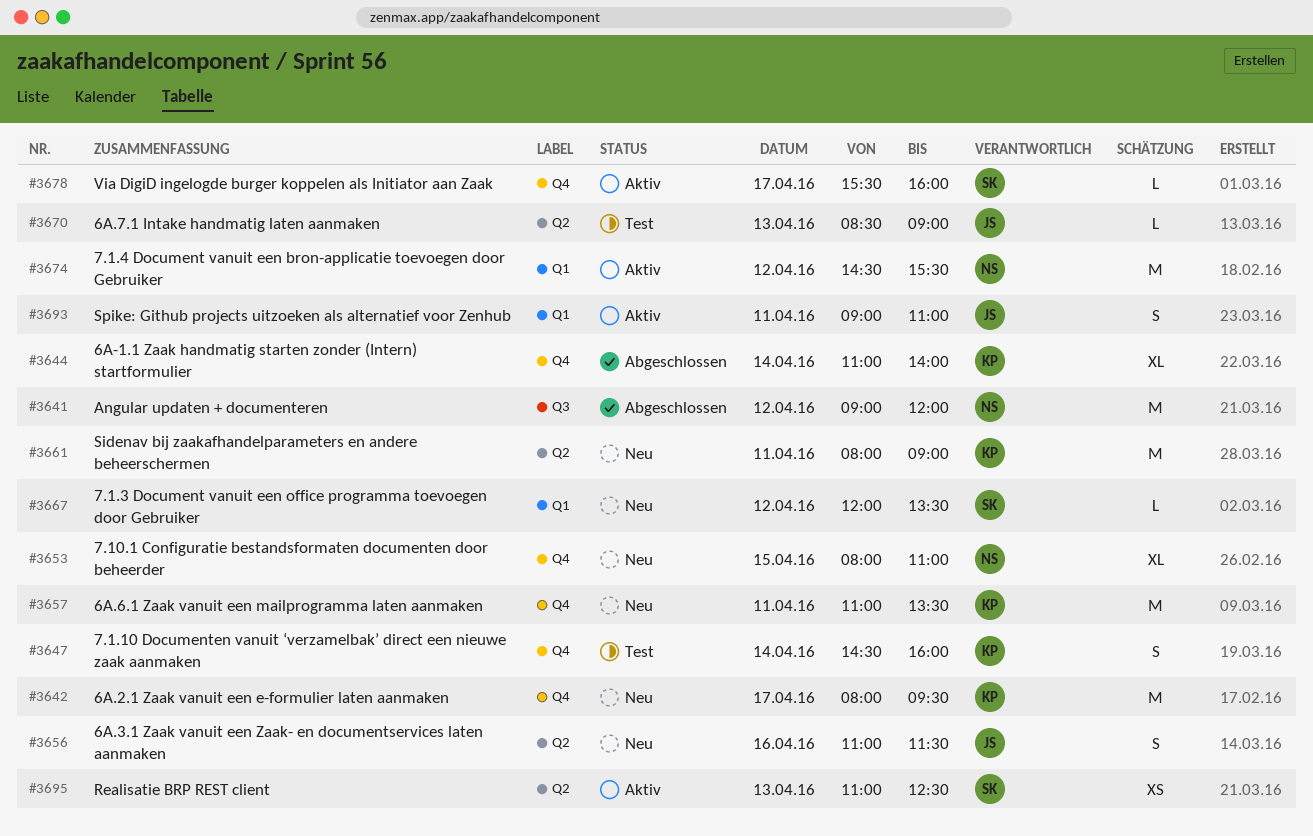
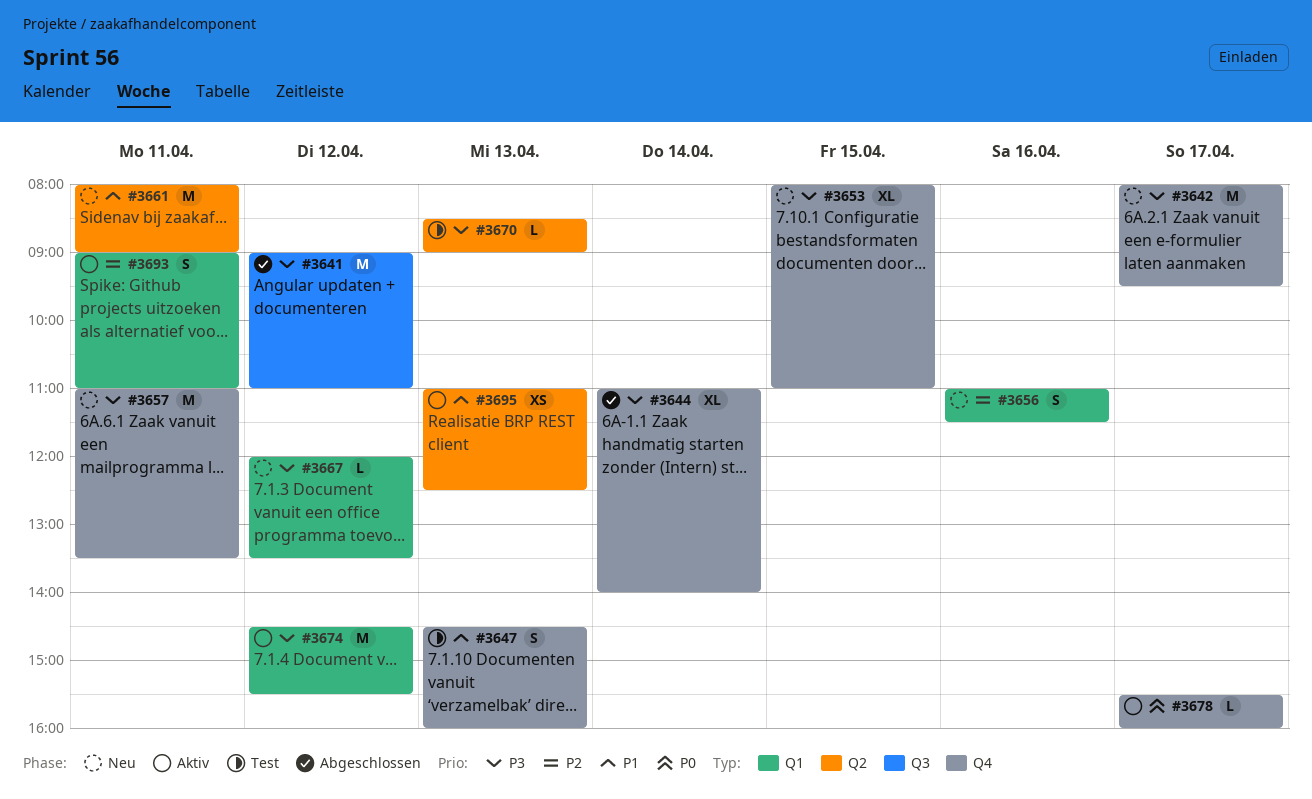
#3641, ends: 12:00 -> 11:00
#3647, day: Apr 14 -> Apr 13
#3656, label: Q2 -> Q1

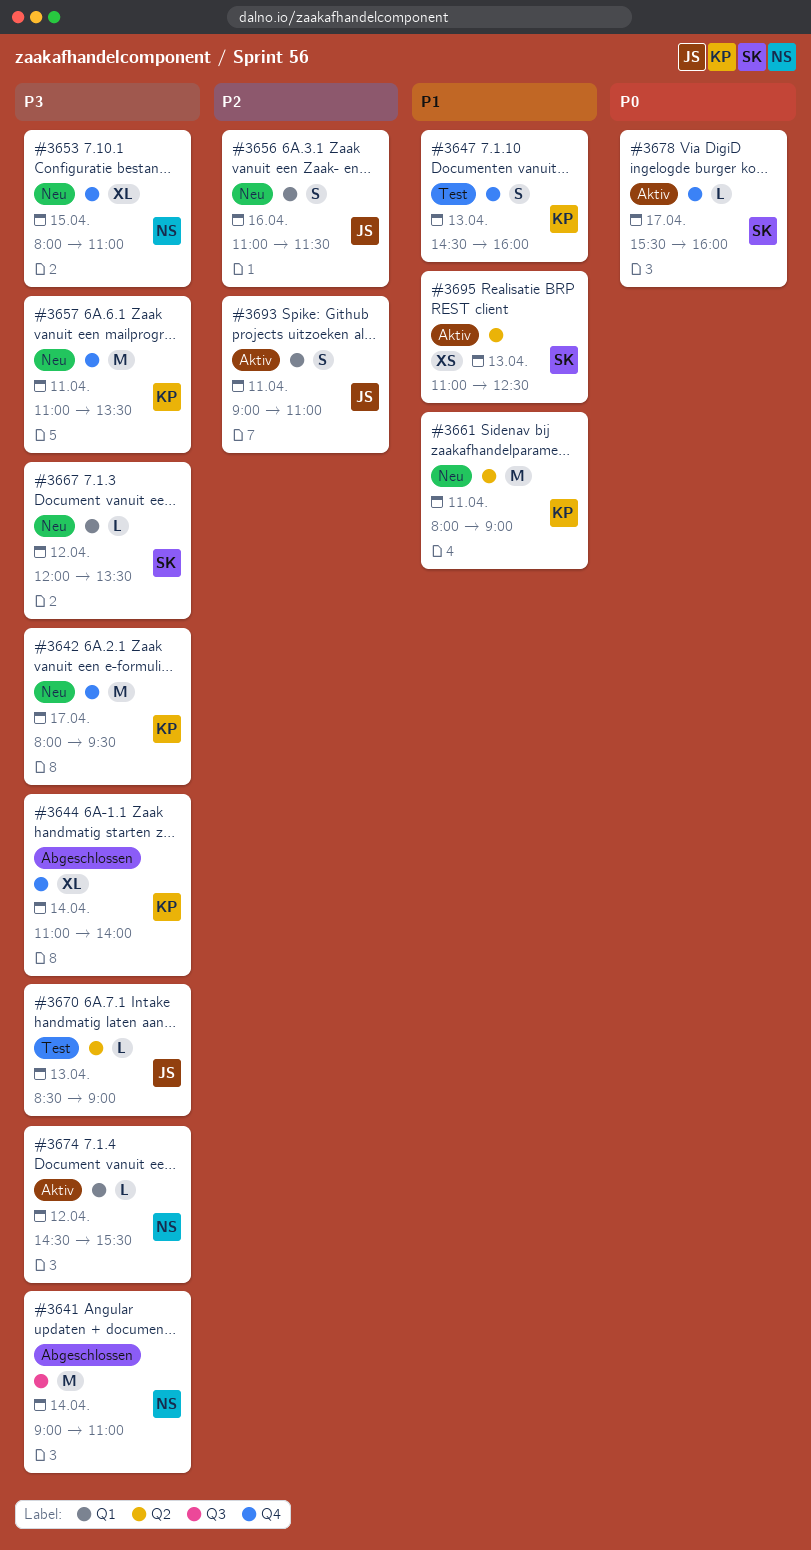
#3641, day: Apr 12 -> Apr 14
#3674, estimate: M -> L

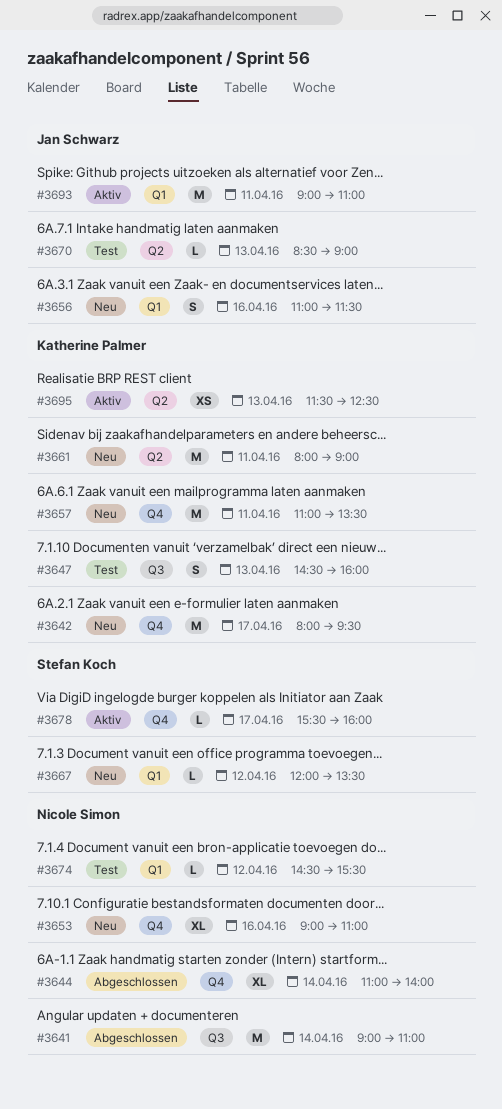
#3644, owner: Katherine Palmer -> Nicole Simon
#3647, label: Q4 -> Q3
#3653, day: Apr 15 -> Apr 16
#3653, begins: 08:00 -> 09:00
#3674, status: Aktiv -> Test
#3693, estimate: S -> M
#3695, owner: Stefan Koch -> Katherine Palmer
#3695, begins: 11:00 -> 11:30

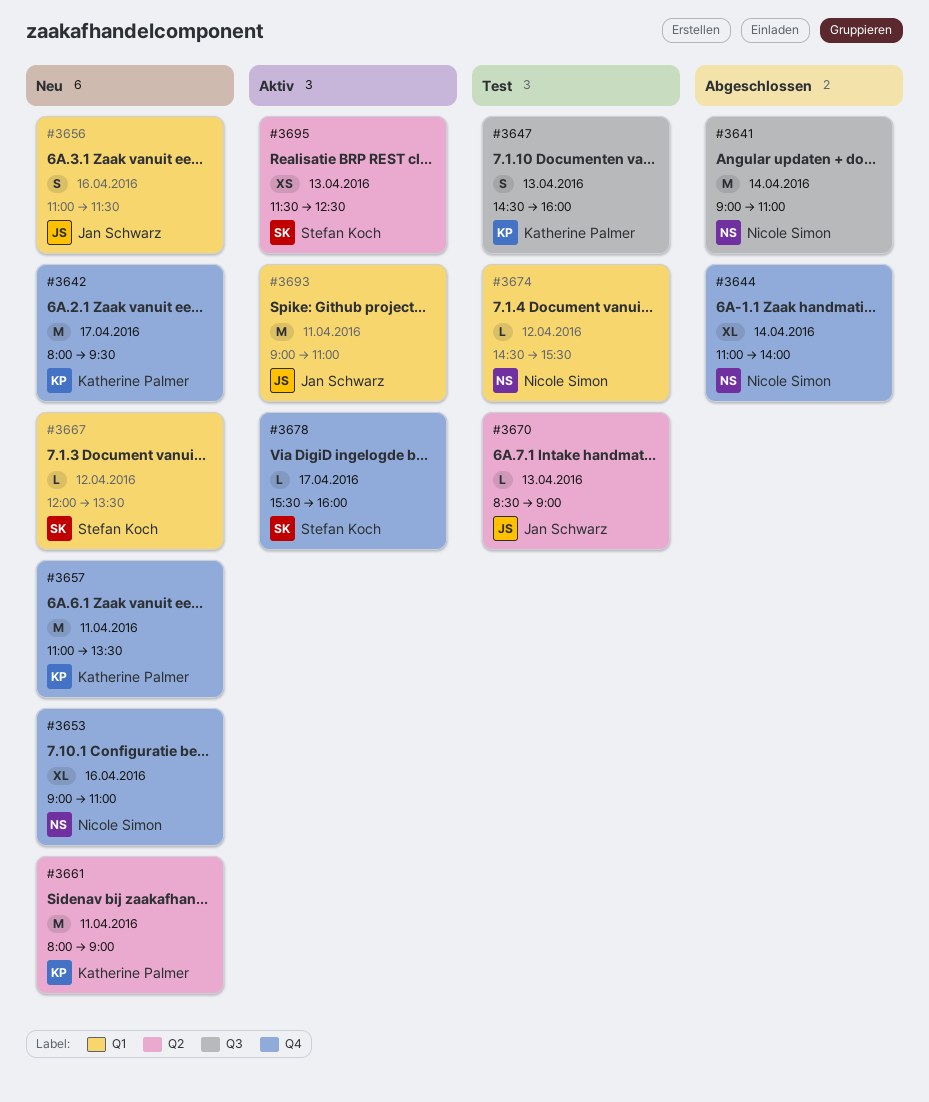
#3695, owner: Katherine Palmer -> Stefan Koch

